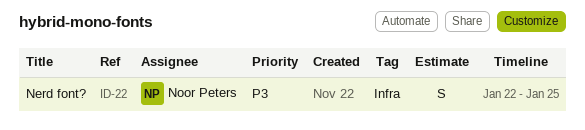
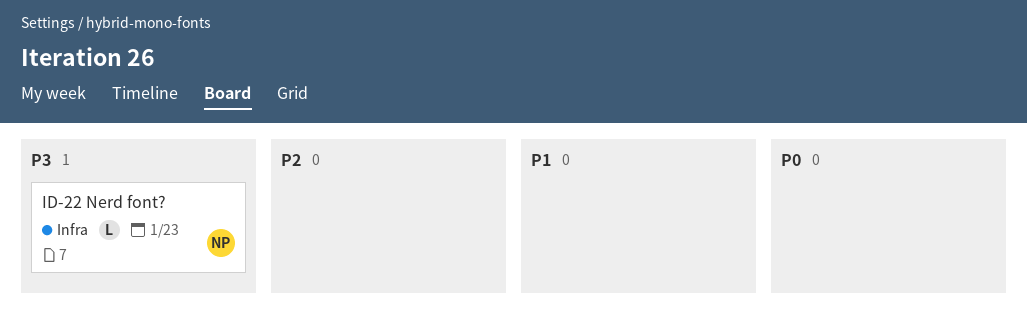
ID-22, estimate: S -> L
ID-22, due: Jan 25 -> Jan 23

